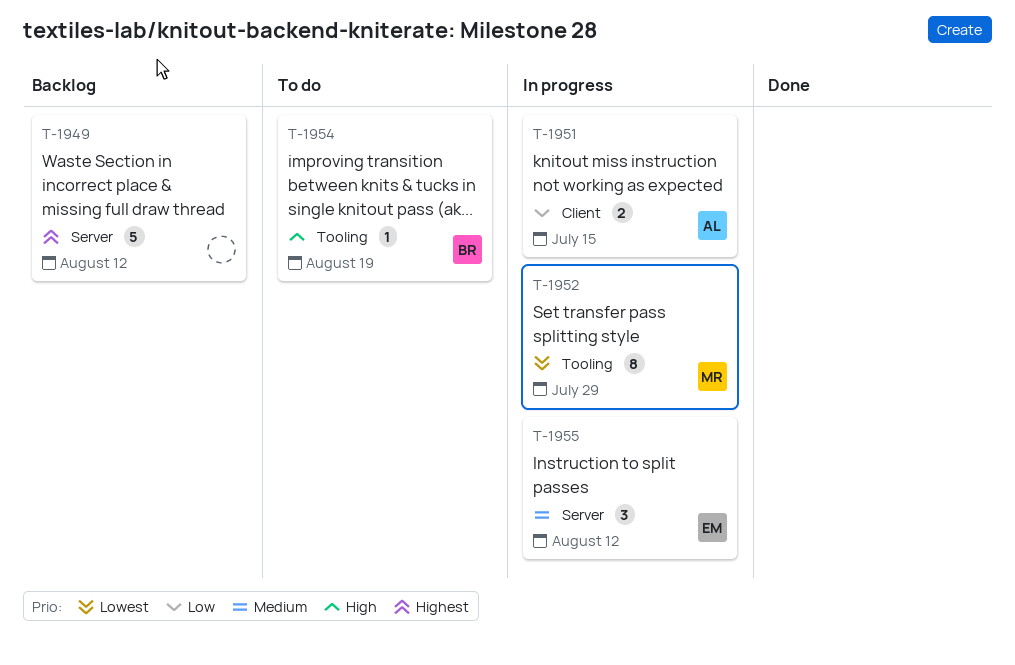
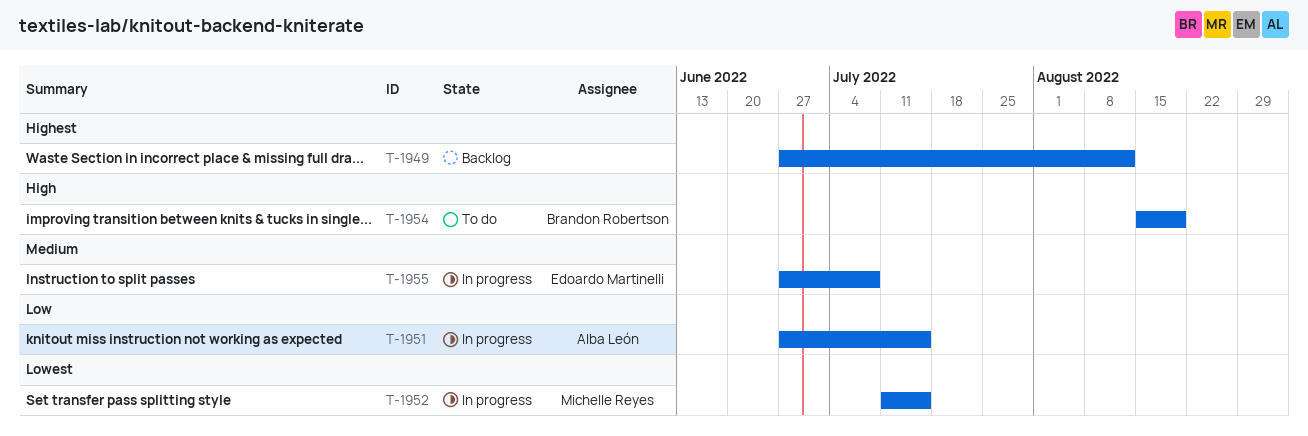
T-1952, due: Jul 29 -> Jul 15
T-1955, due: Aug 12 -> Jul 8

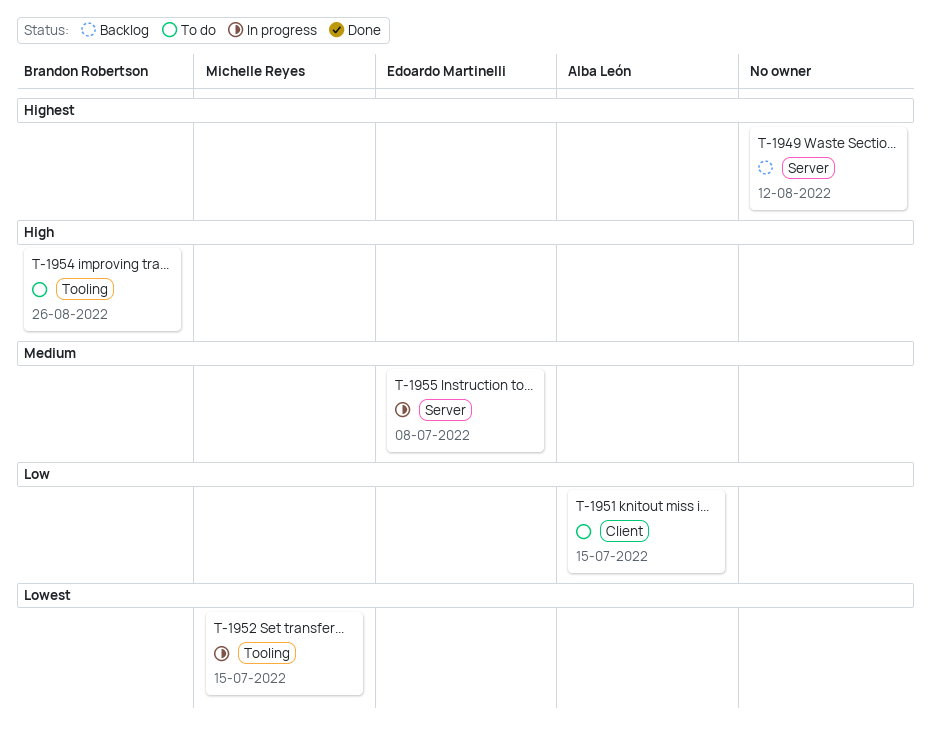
T-1951, status: In progress -> To do
T-1954, due: Aug 19 -> Aug 26

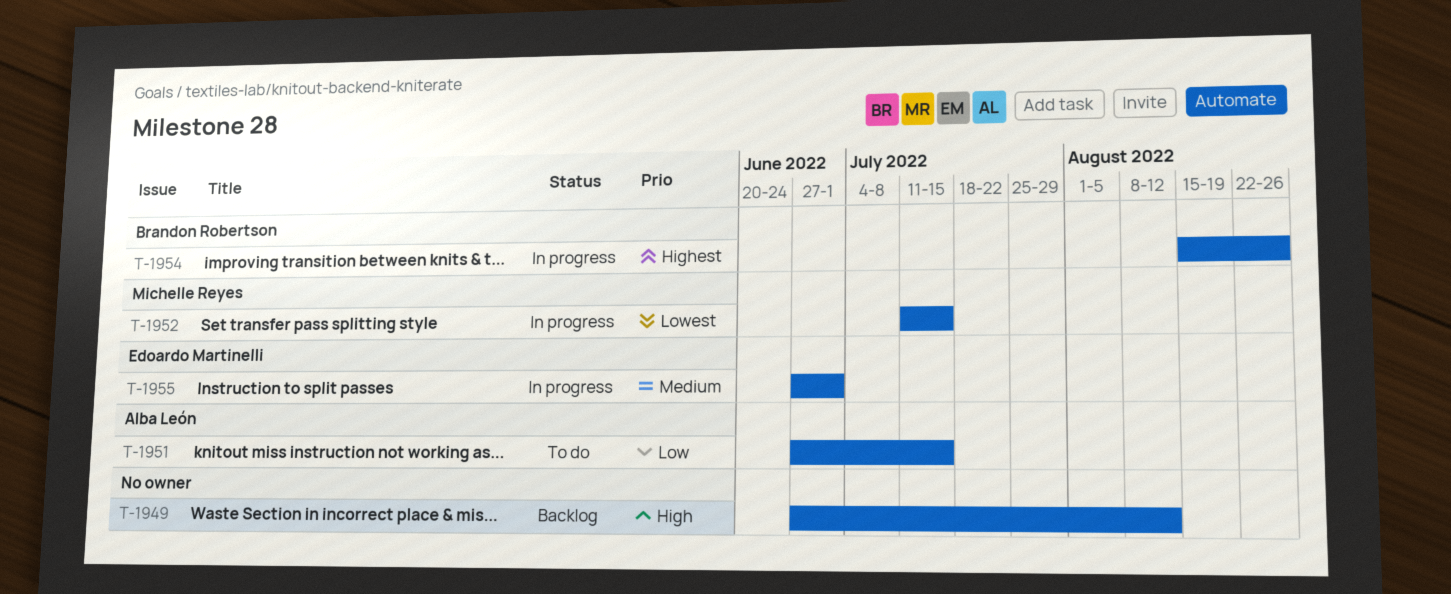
T-1949, priority: Highest -> High
T-1954, status: To do -> In progress
T-1954, priority: High -> Highest
T-1955, due: Jul 8 -> Jul 1

